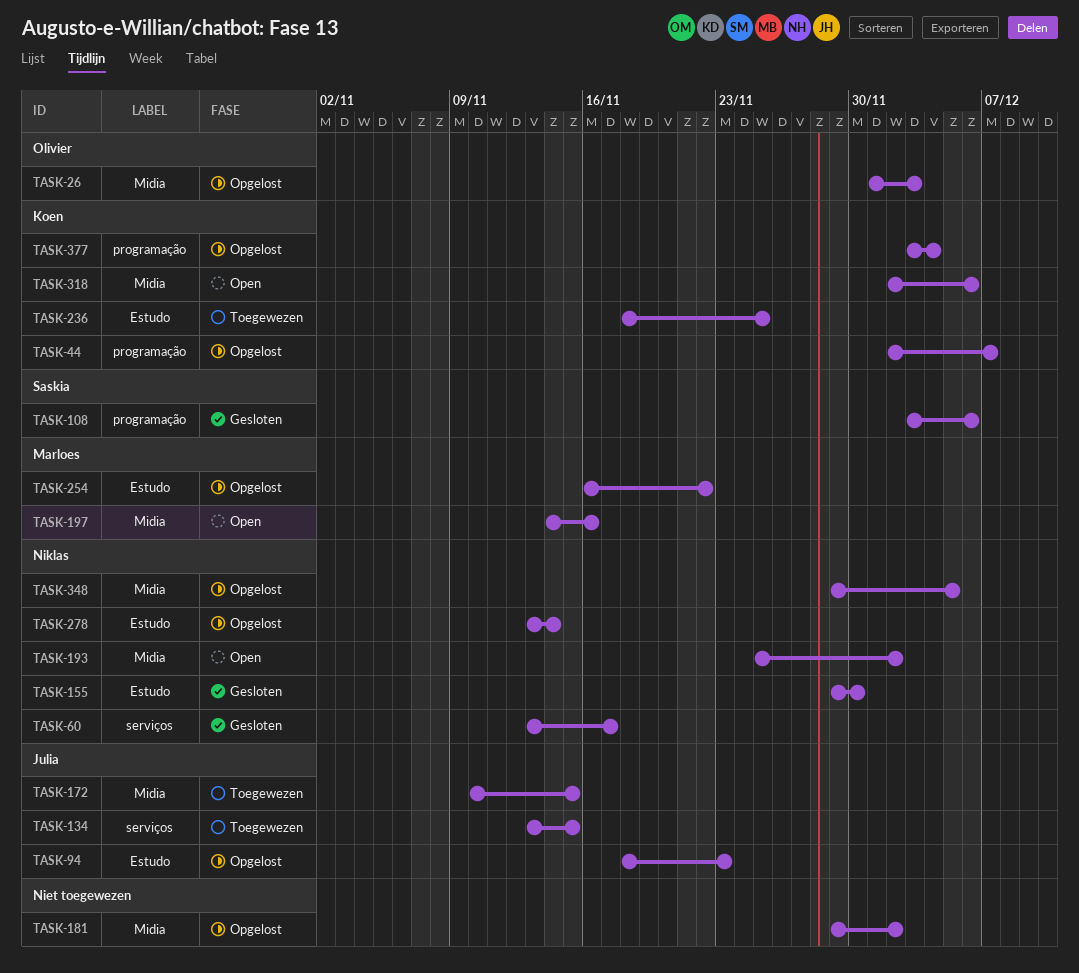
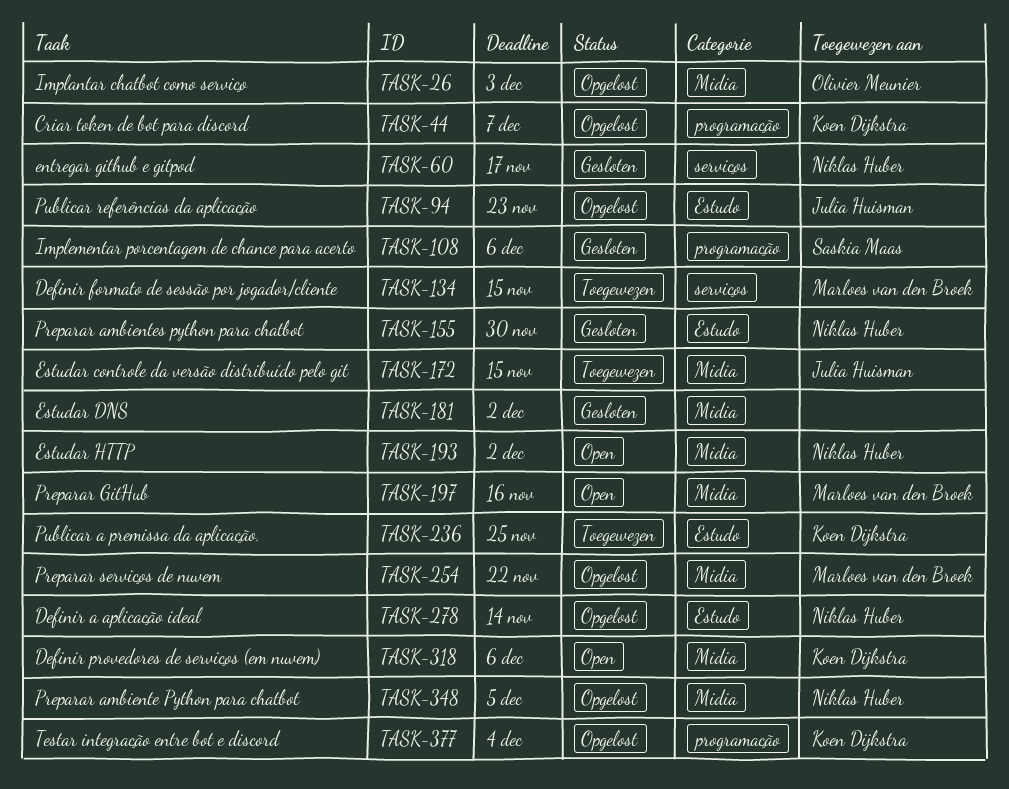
TASK-134, owner: Julia Huisman -> Marloes van den Broek
TASK-181, status: Opgelost -> Gesloten
TASK-254, label: Estudo -> Midia

